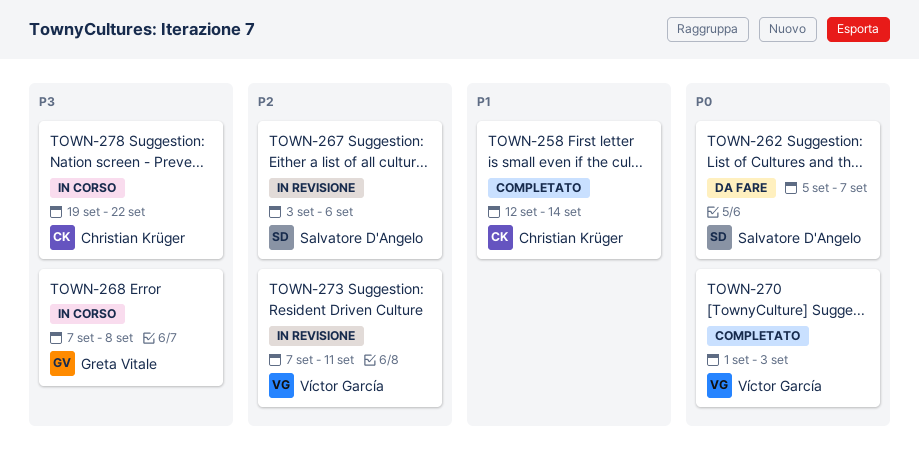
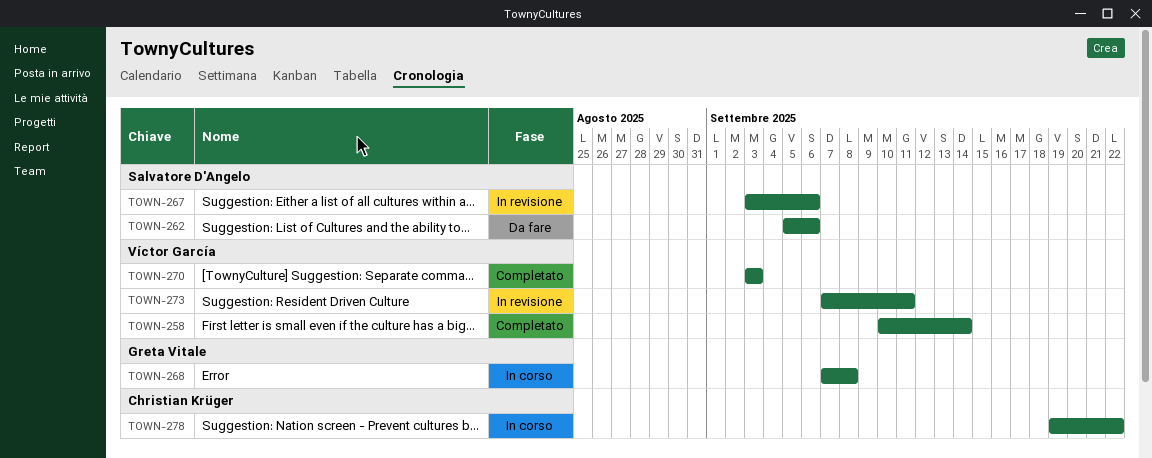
TOWN-258, owner: Christian Krüger -> Víctor García
TOWN-258, start: Sep 12 -> Sep 10
TOWN-262, due: Sep 7 -> Sep 6
TOWN-270, start: Sep 1 -> Sep 3

